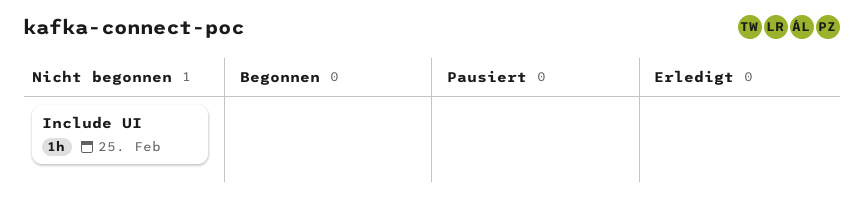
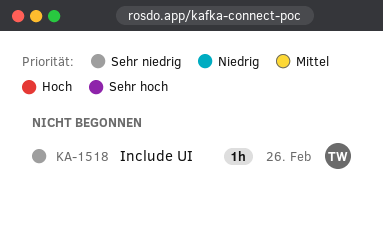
Include UI, due: Feb 25 -> Feb 26

